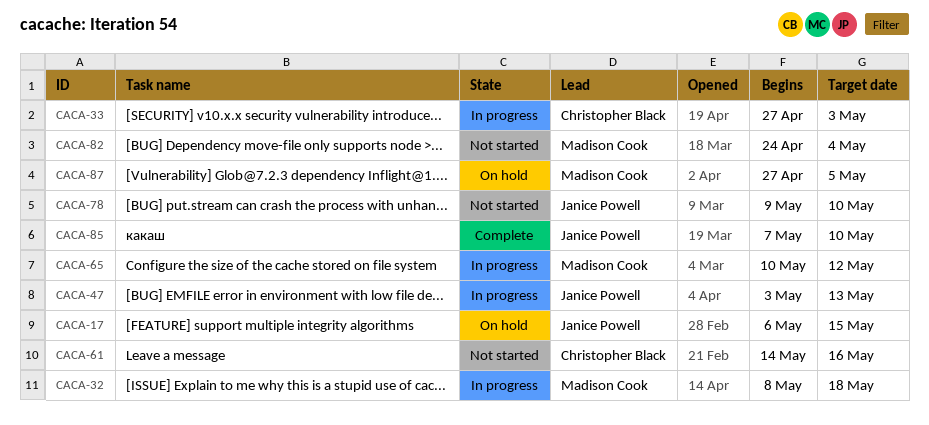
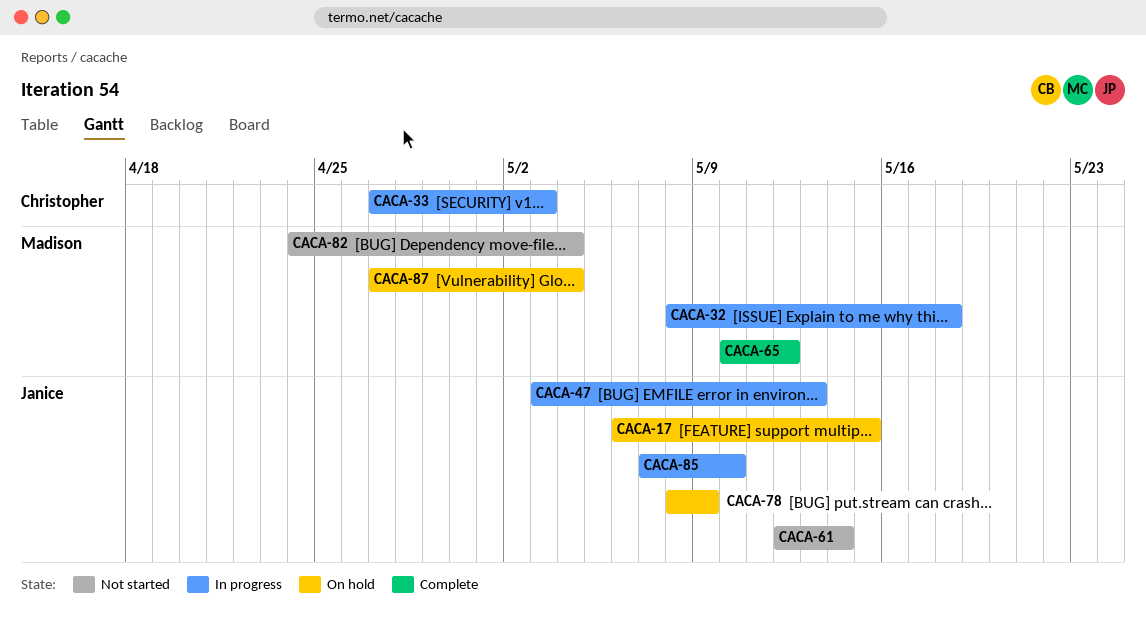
CACA-61, owner: Christopher Black -> Janice Powell
CACA-61, start: May 14 -> May 12
CACA-61, due: May 16 -> May 14
CACA-65, status: In progress -> Complete
CACA-78, status: Not started -> On hold
CACA-78, start: May 9 -> May 8
CACA-78, due: May 10 -> May 9
CACA-85, status: Complete -> In progress
CACA-87, due: May 5 -> May 4

